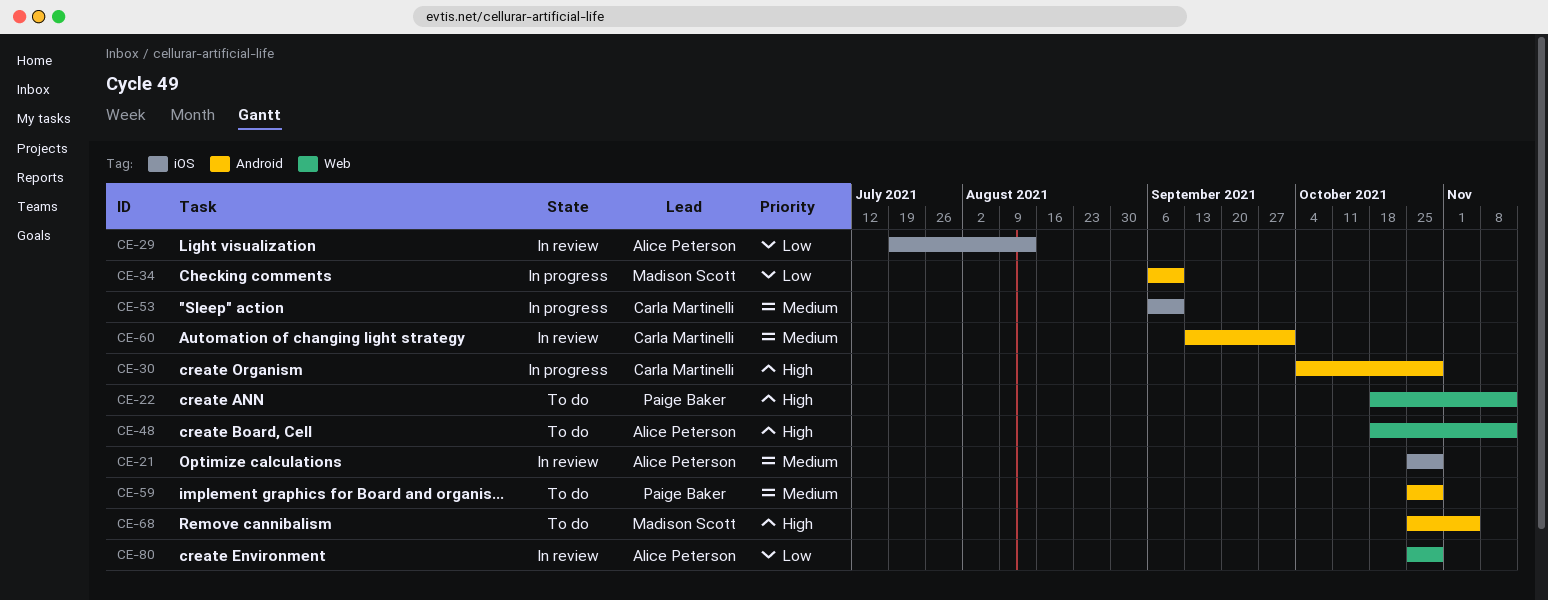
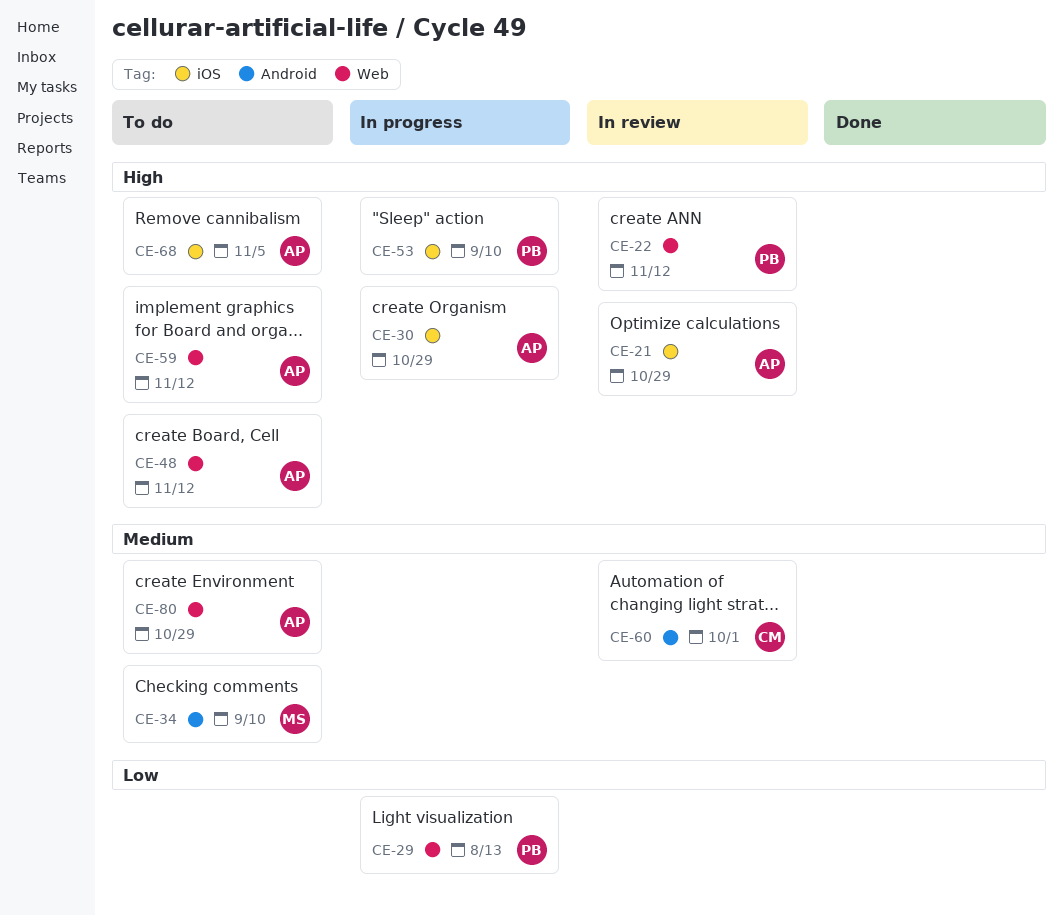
CE-21, priority: Medium -> High
CE-22, status: To do -> In review
CE-29, status: In review -> In progress
CE-29, owner: Alice Peterson -> Paige Baker
CE-29, label: iOS -> Web
CE-30, owner: Carla Martinelli -> Alice Peterson
CE-30, label: Android -> iOS
CE-34, status: In progress -> To do
CE-34, priority: Low -> Medium
CE-53, owner: Carla Martinelli -> Paige Baker
CE-53, priority: Medium -> High
CE-59, owner: Paige Baker -> Alice Peterson
CE-59, priority: Medium -> High
CE-59, label: Android -> Web
CE-59, due: Oct 29 -> Nov 12
CE-68, owner: Madison Scott -> Alice Peterson
CE-68, label: Android -> iOS
CE-80, status: In review -> To do
CE-80, priority: Low -> Medium

